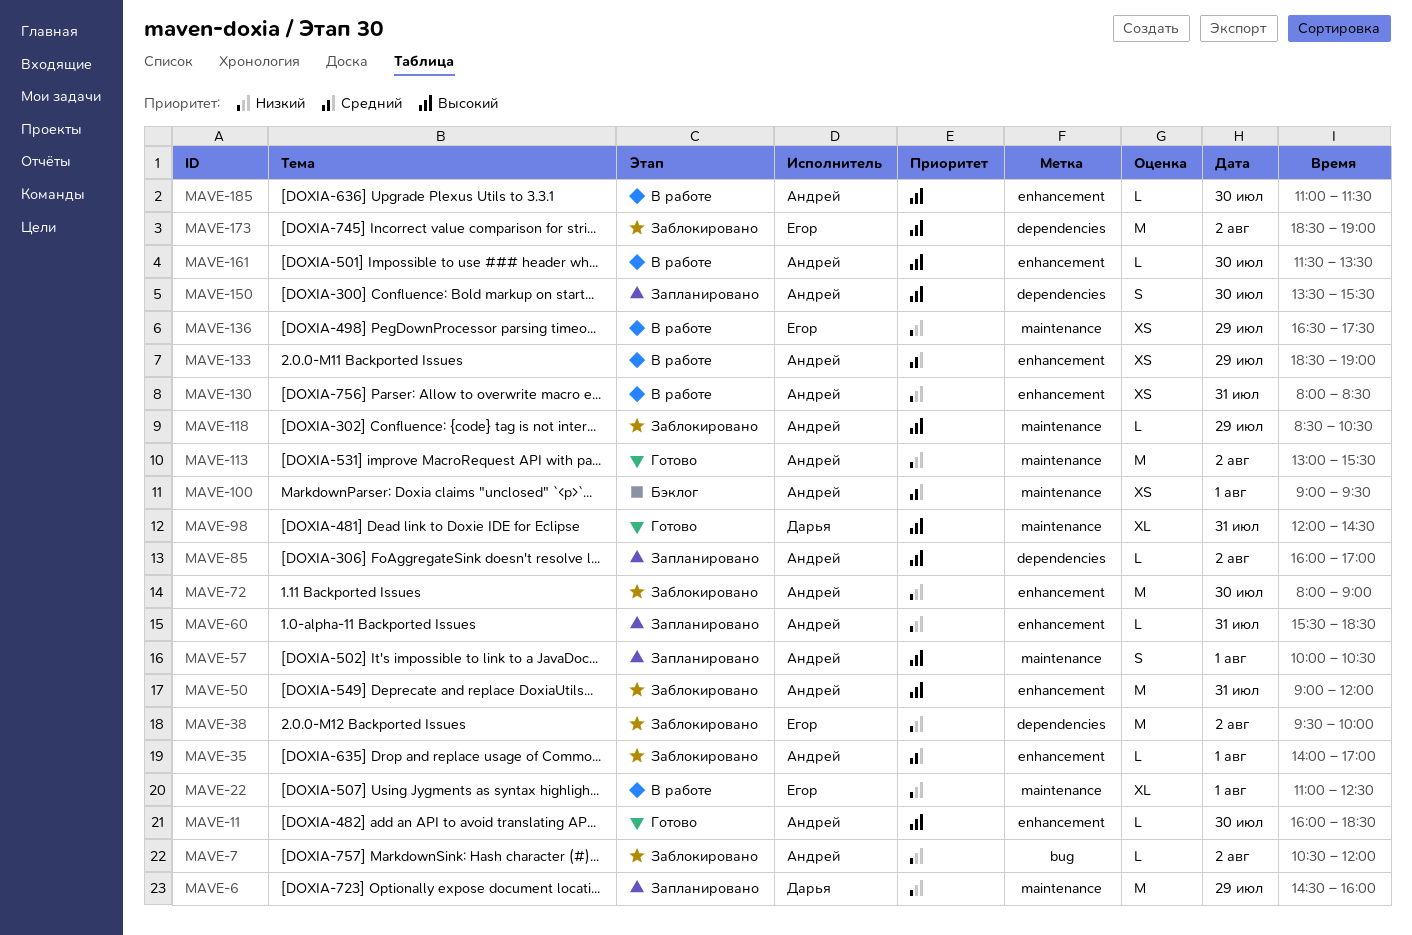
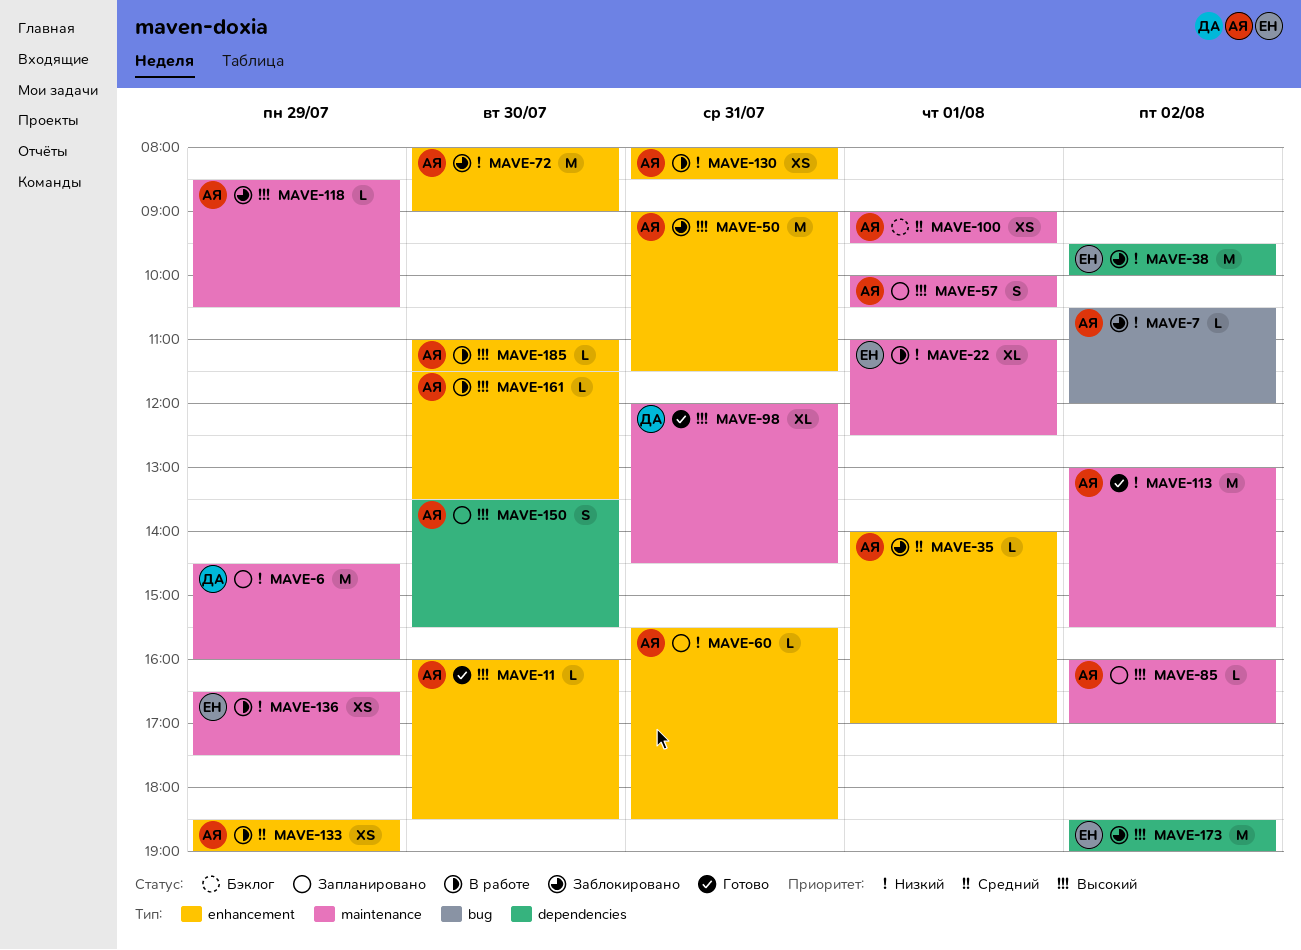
MAVE-50, ends: 12:00 -> 11:30
MAVE-85, label: dependencies -> maintenance

